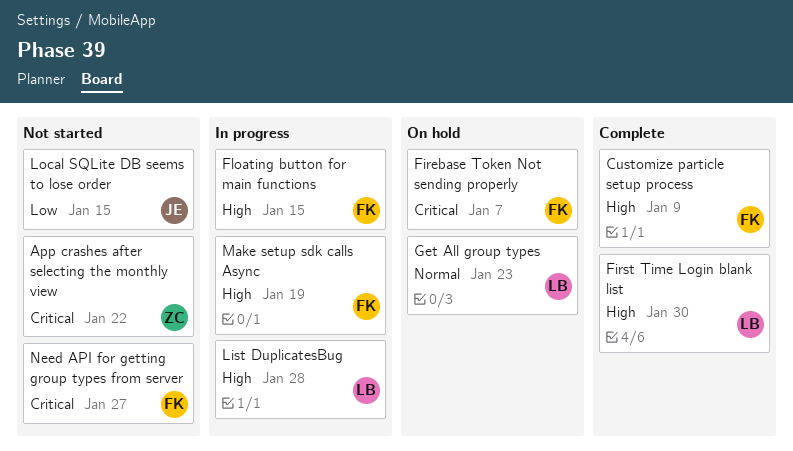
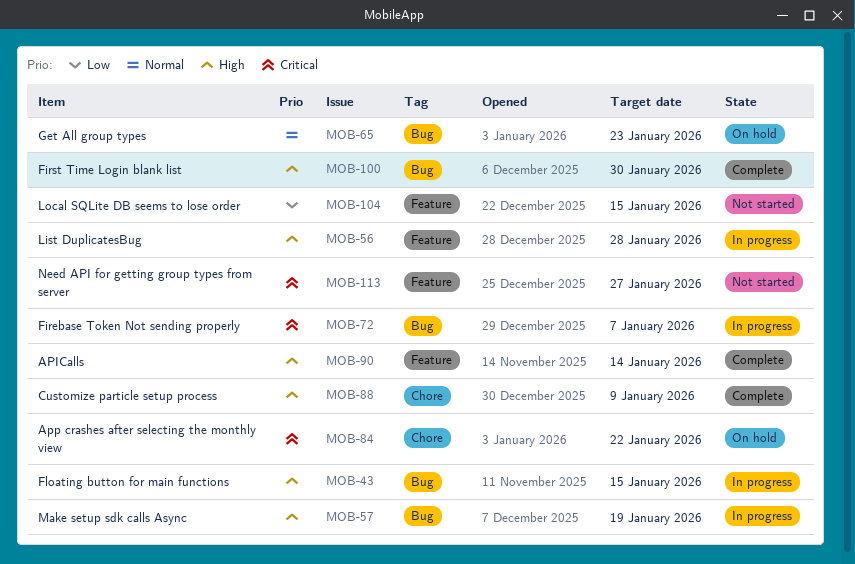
APICalls: none -> present
App crashes after selecting the monthly view, status: Not started -> On hold
Firebase Token Not sending properly, status: On hold -> In progress

